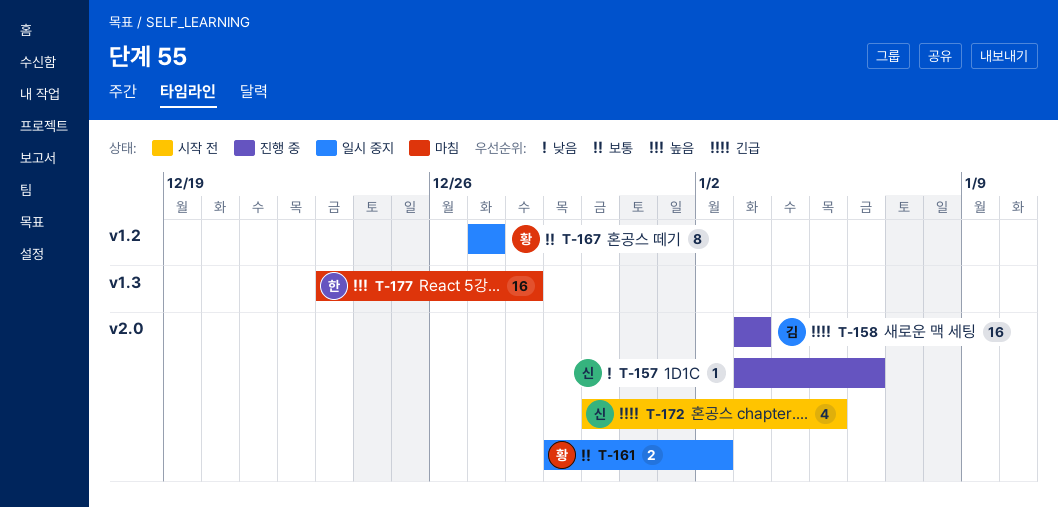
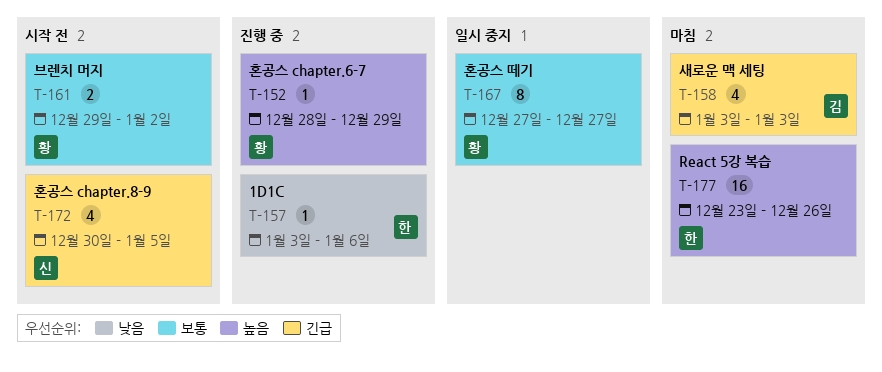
T-152: none -> present
T-157, owner: 신 -> 한
T-158, status: 진행 중 -> 마침
T-158, estimate: 16 -> 4
T-161, status: 일시 중지 -> 시작 전
T-177, due: Dec 28 -> Dec 26

